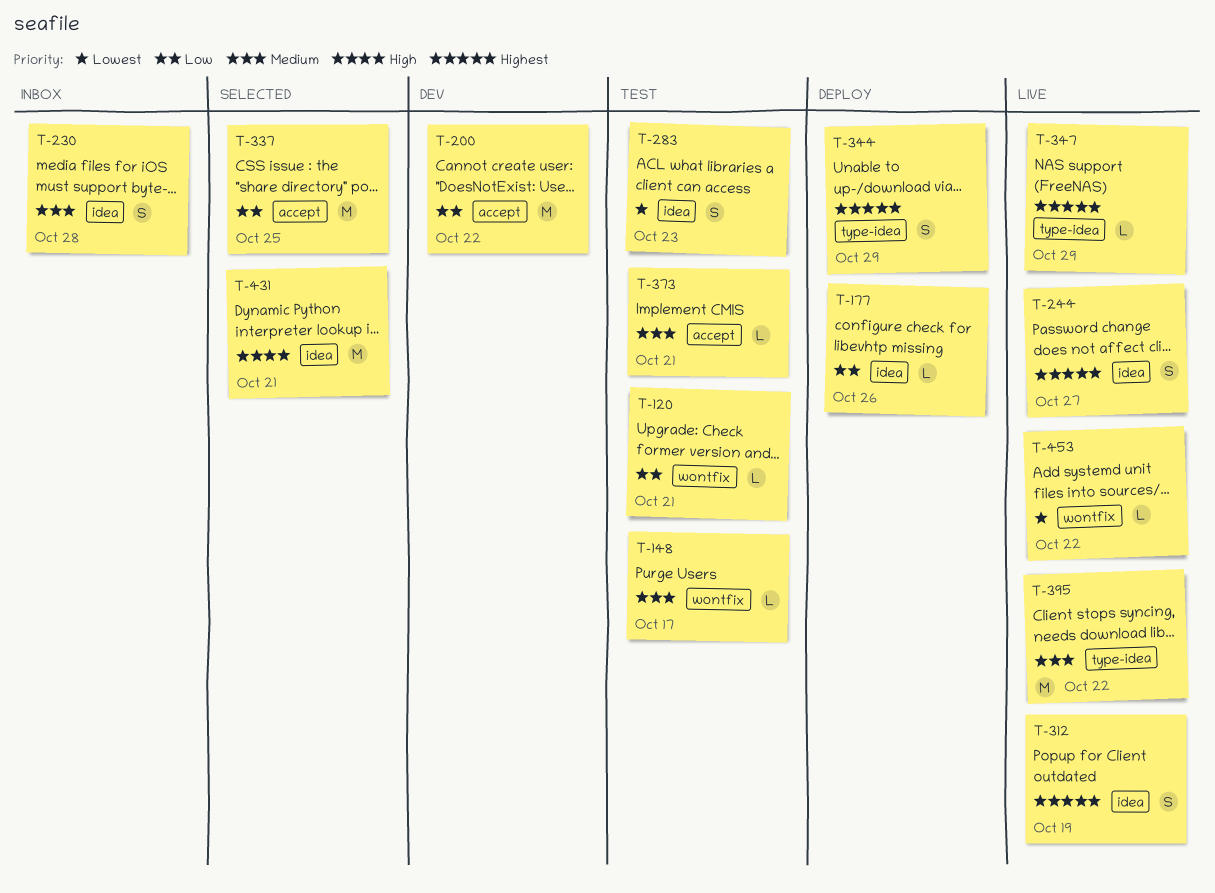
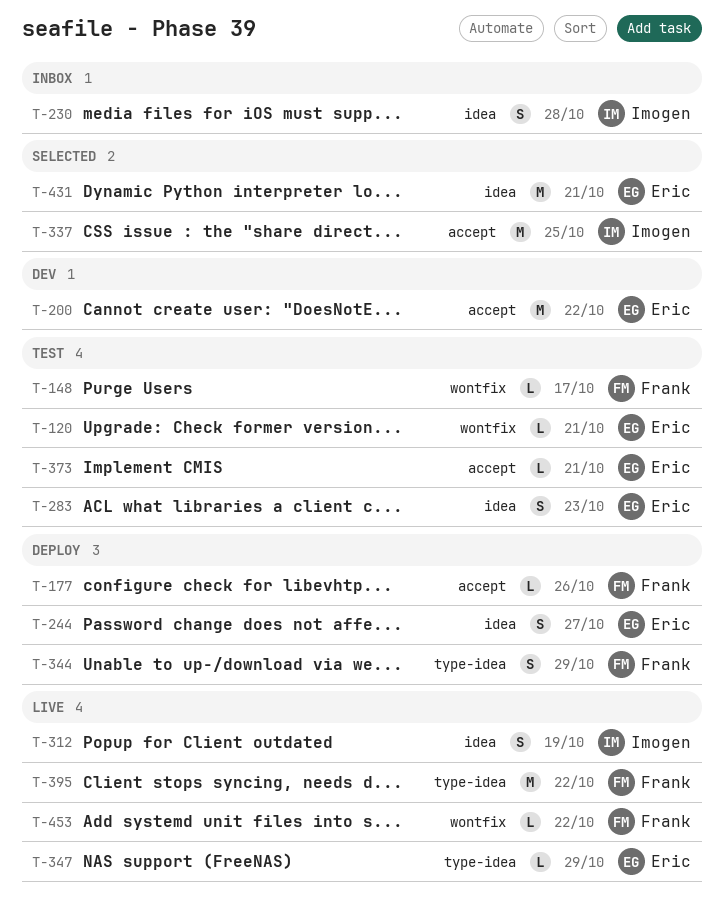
T-177, label: idea -> accept
T-244, status: Live -> Deploy

